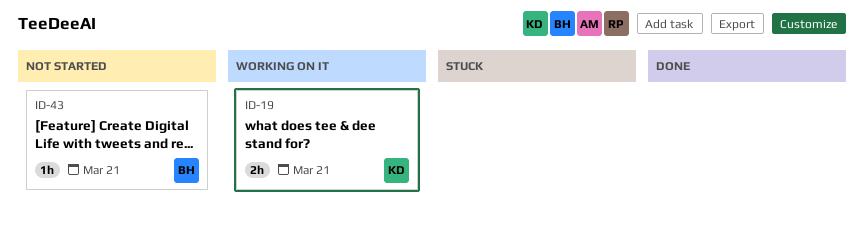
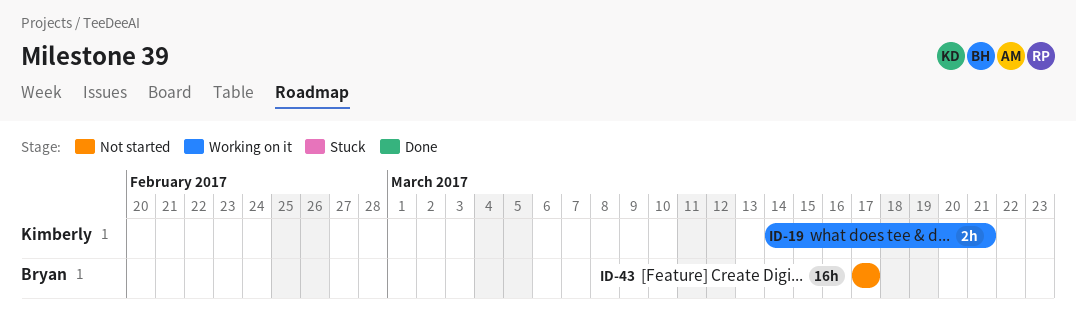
ID-43, estimate: 1h -> 16h
ID-43, due: Mar 21 -> Mar 17

